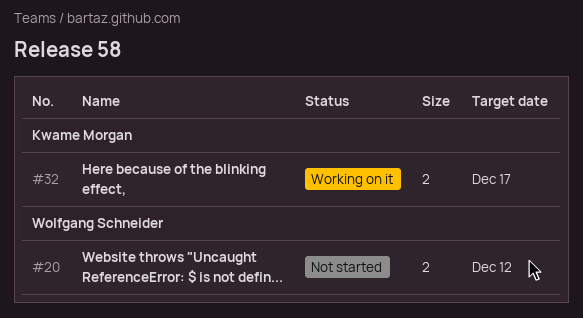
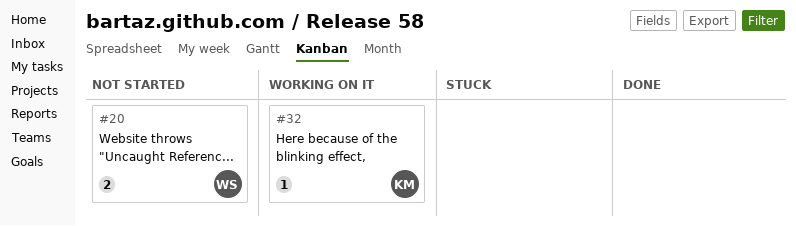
#32, estimate: 2 -> 1

